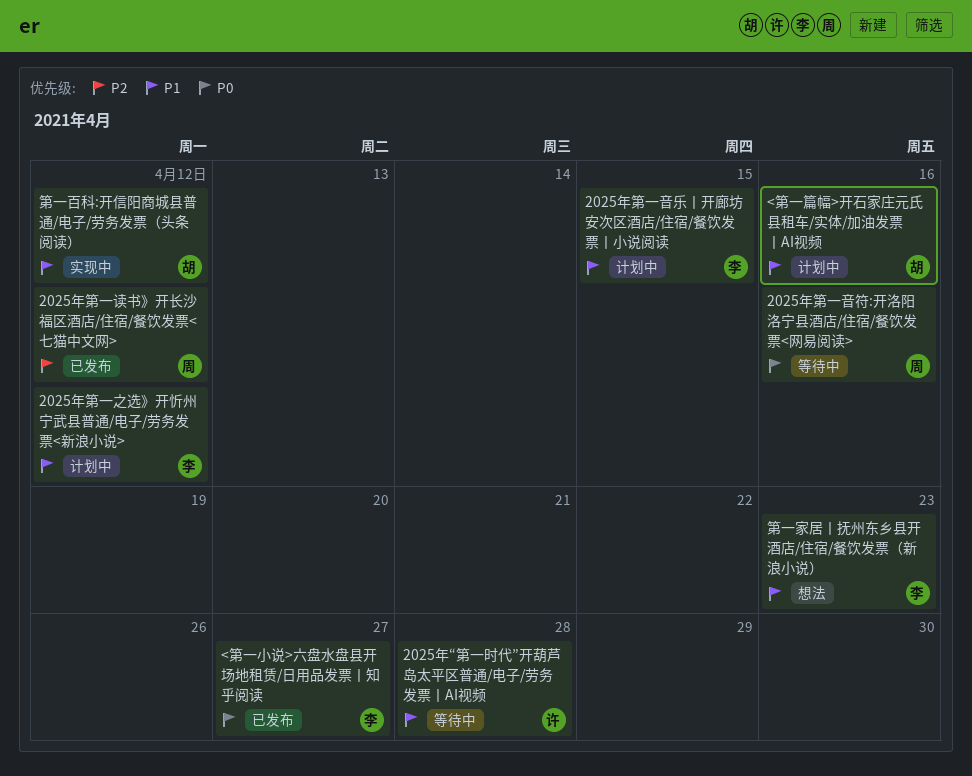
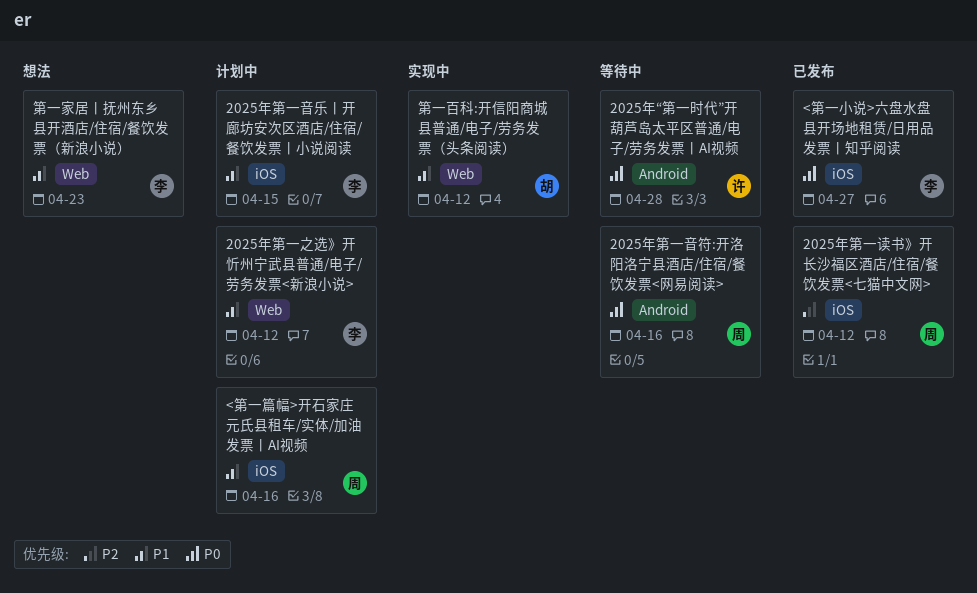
2025年“第一时代”开葫芦岛太平区普通/电子/劳务发票丨AI视频, priority: P1 -> P0
<第一篇幅>开石家庄元氏县租车/实体/加油发票丨AI视频, owner: 胡 -> 周

